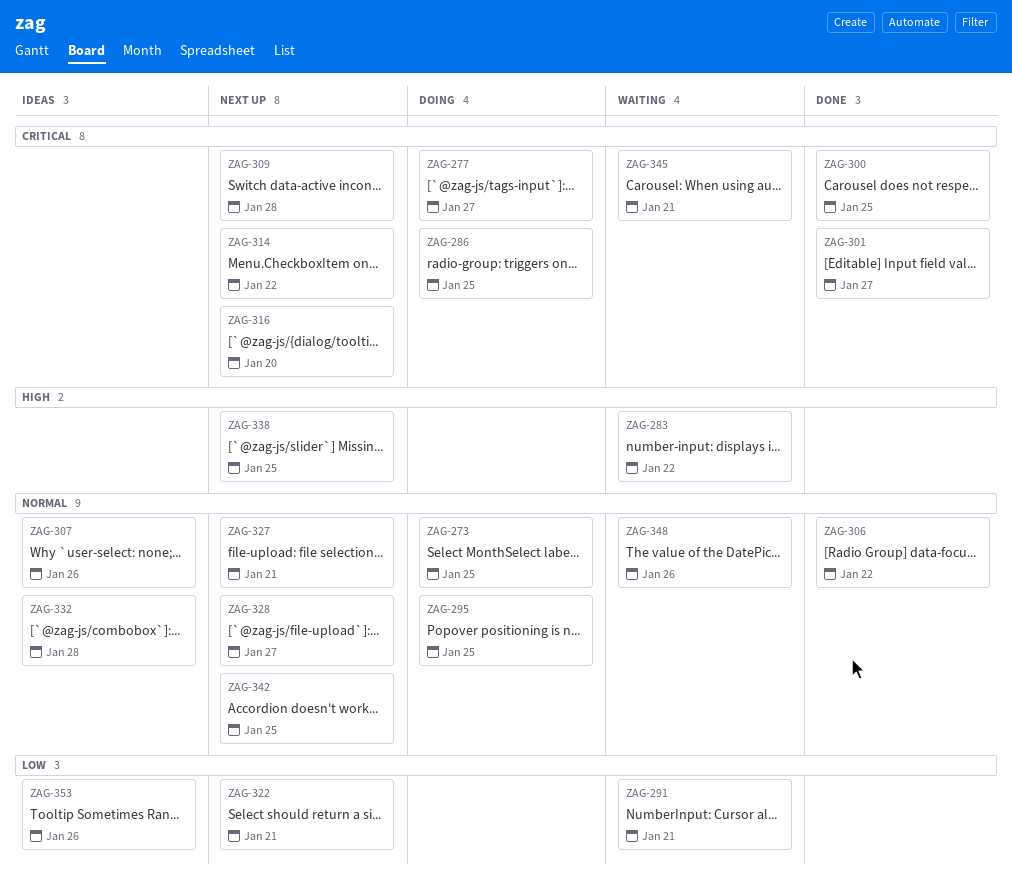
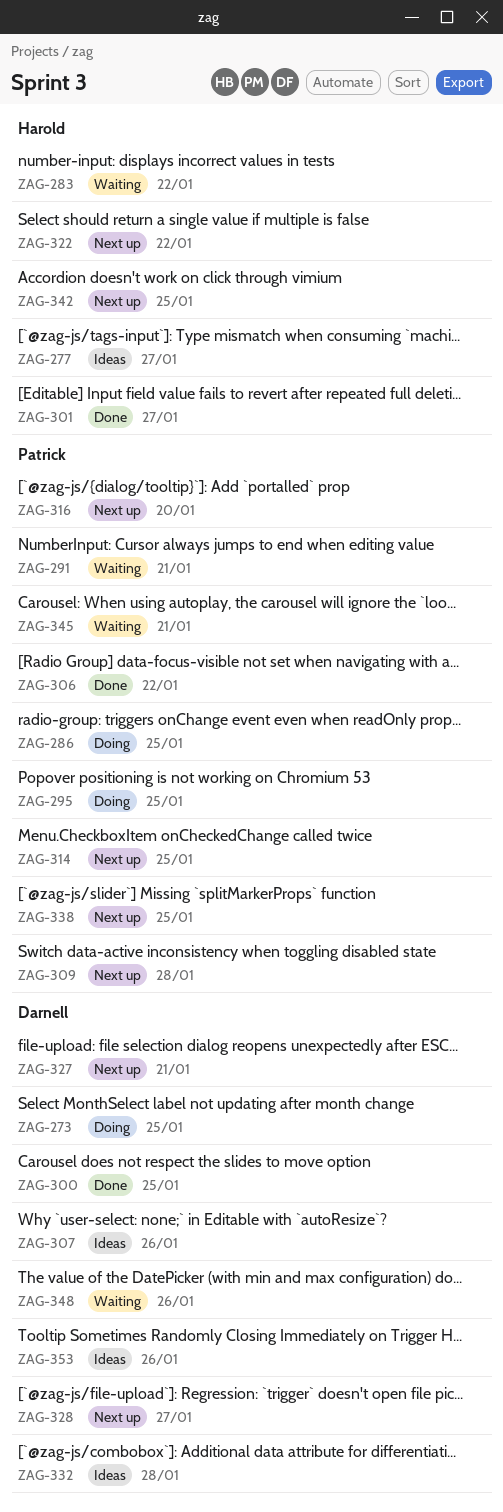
ZAG-277, status: Doing -> Ideas
ZAG-314, due: Jan 22 -> Jan 25
ZAG-322, due: Jan 21 -> Jan 22

